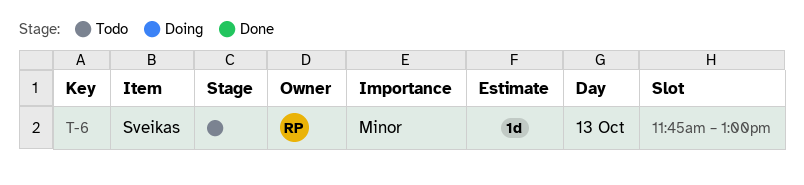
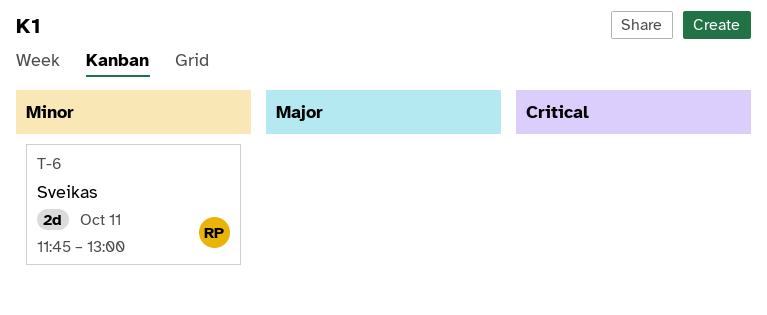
T-6, estimate: 1d -> 2d
T-6, day: Oct 13 -> Oct 11

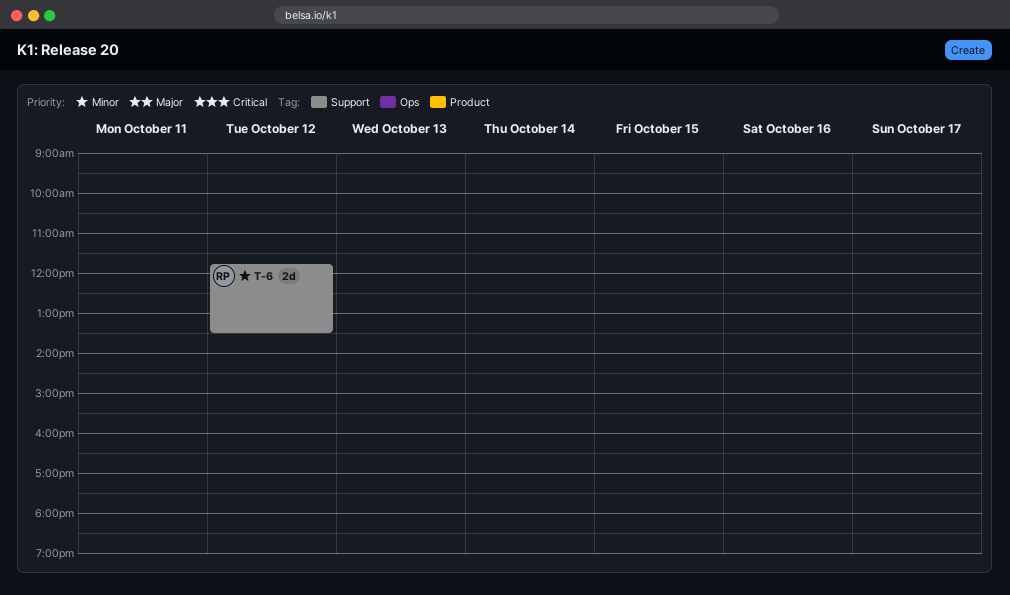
T-6, day: Oct 11 -> Oct 12
T-6, ends: 13:00 -> 13:30

